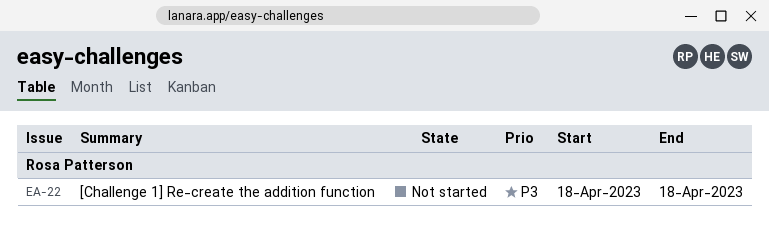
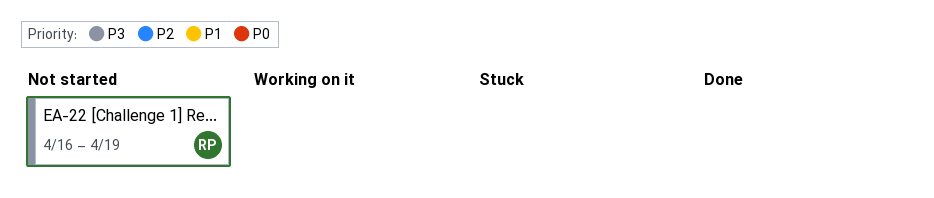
EA-22, start: Apr 18 -> Apr 16
EA-22, due: Apr 18 -> Apr 19

